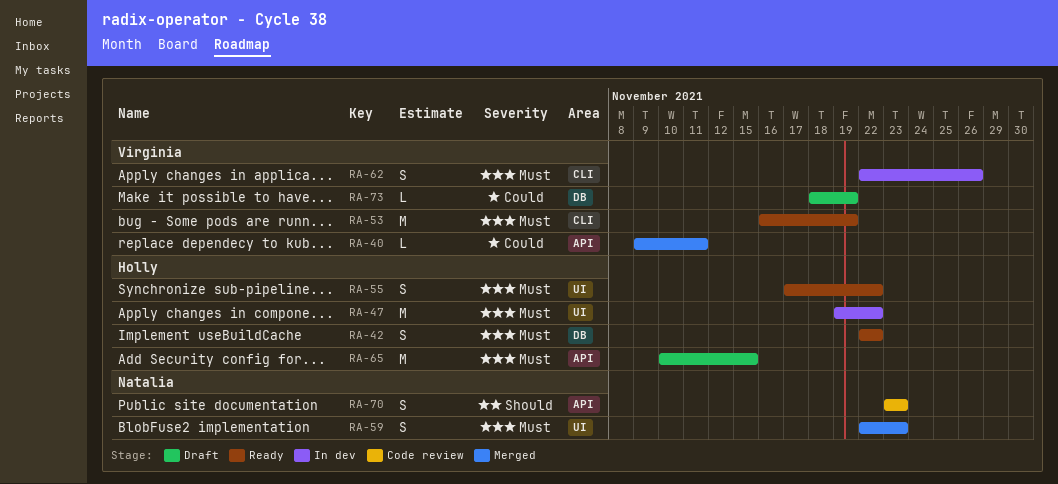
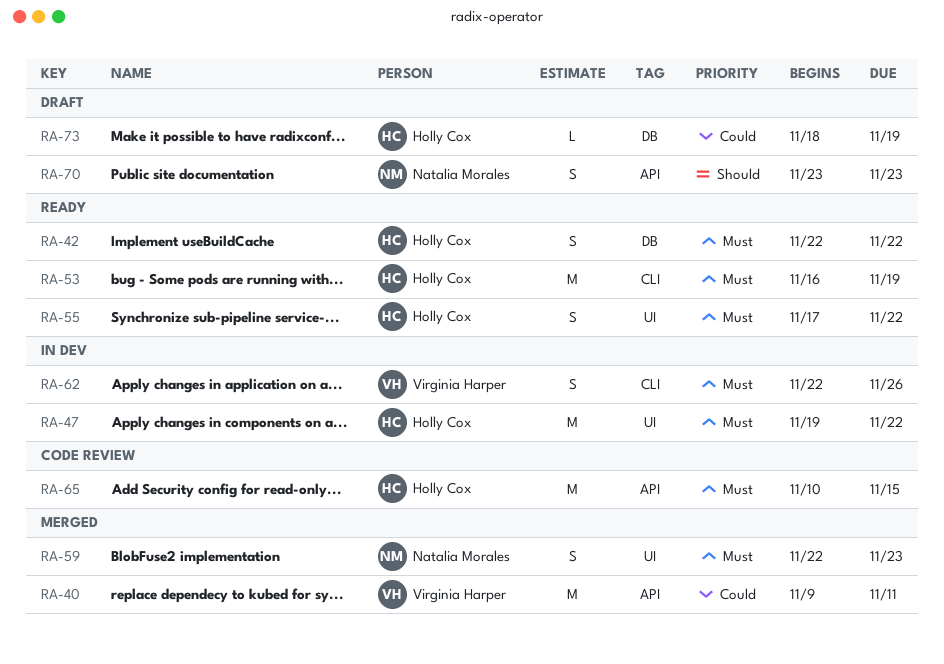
RA-40, estimate: L -> M
RA-53, owner: Virginia Harper -> Holly Cox
RA-65, status: Draft -> Code review
RA-70, status: Code review -> Draft
RA-73, owner: Virginia Harper -> Holly Cox

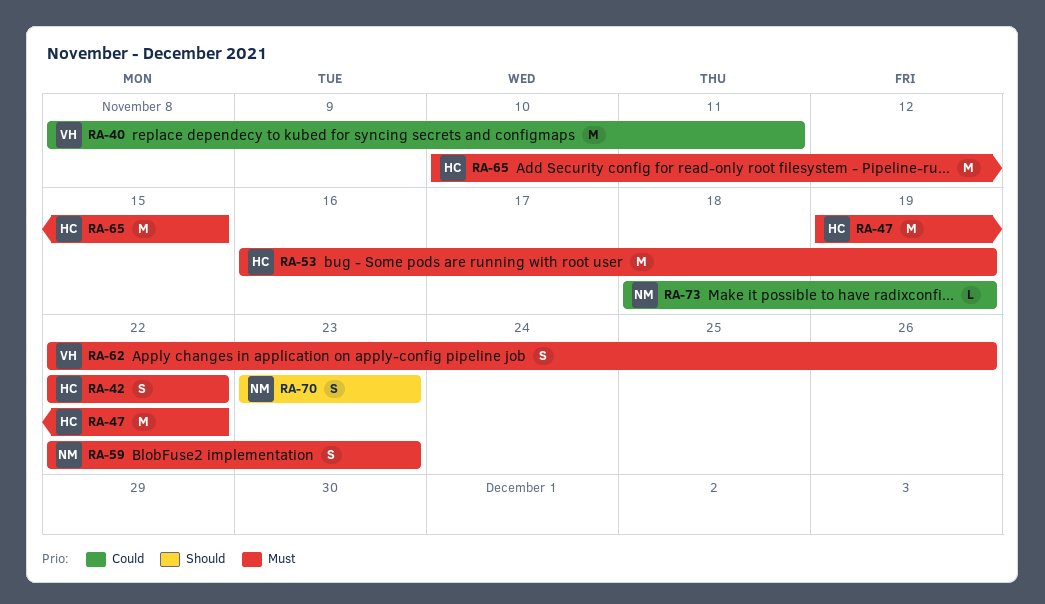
RA-40, start: Nov 9 -> Nov 8
RA-55: present -> none
RA-73, owner: Holly Cox -> Natalia Morales

